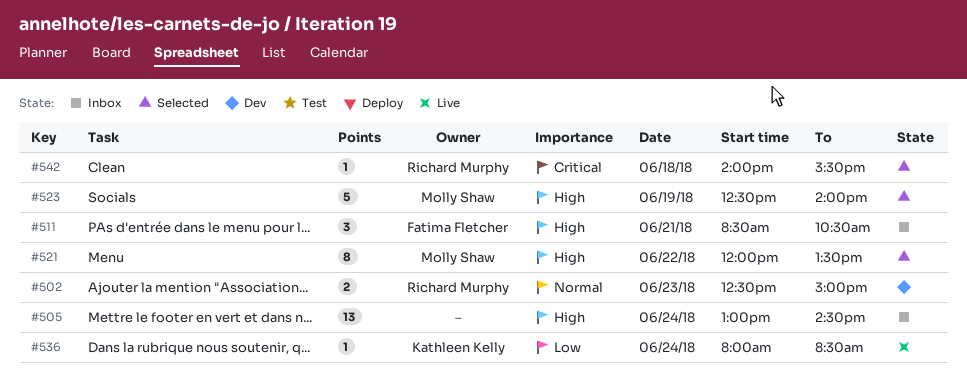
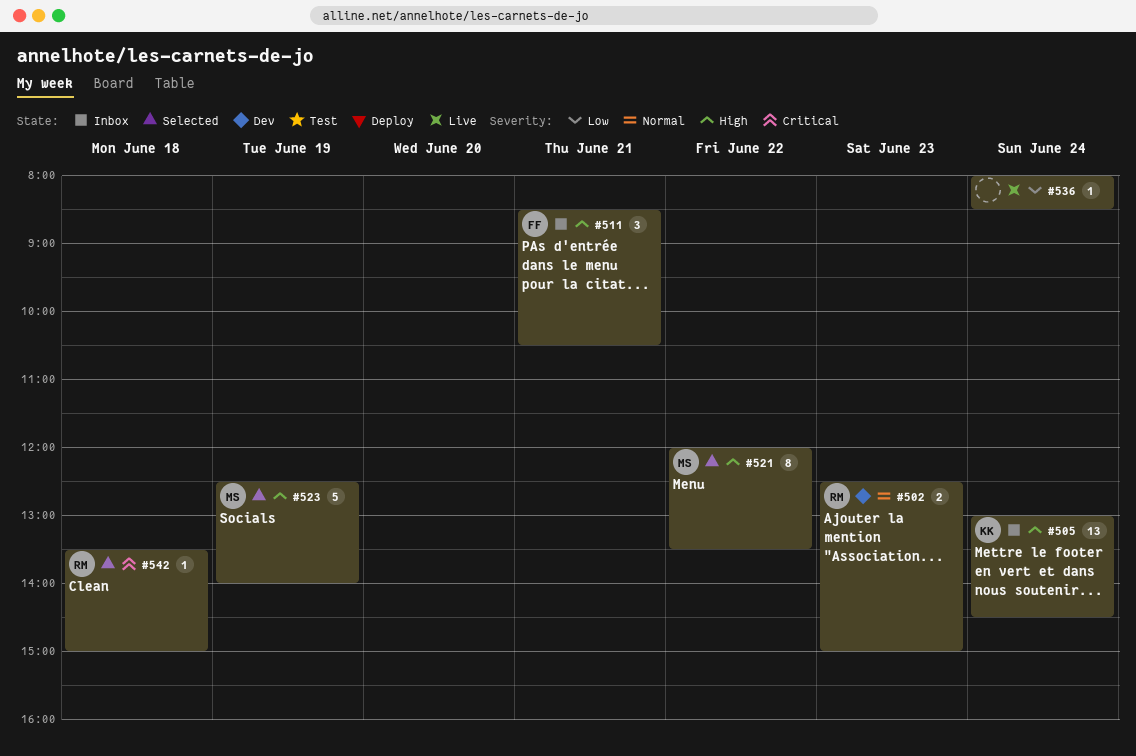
#505, owner: none -> Kathleen Kelly
#536, owner: Kathleen Kelly -> none
#542, begins: 14:00 -> 13:30
#542, ends: 15:30 -> 15:00

